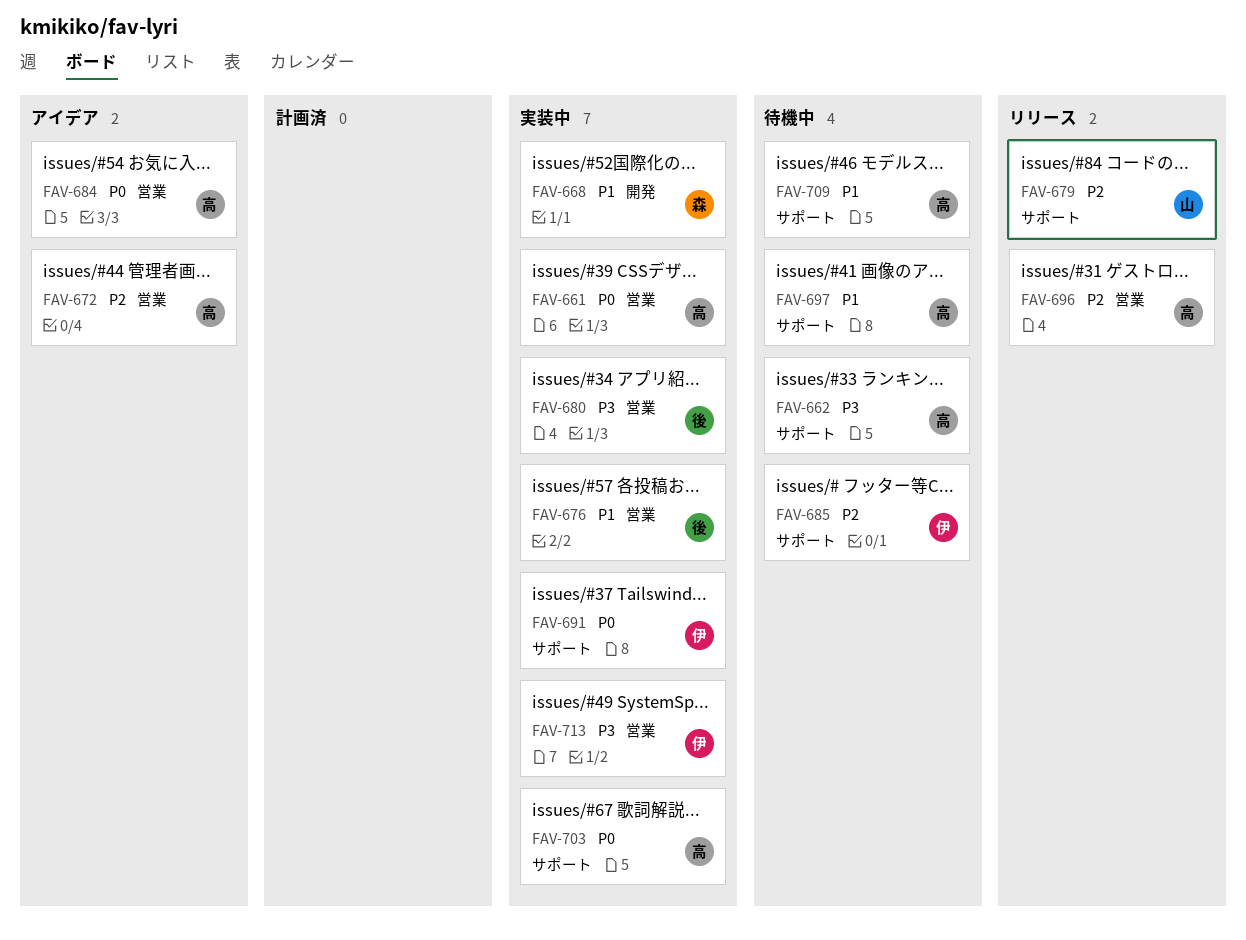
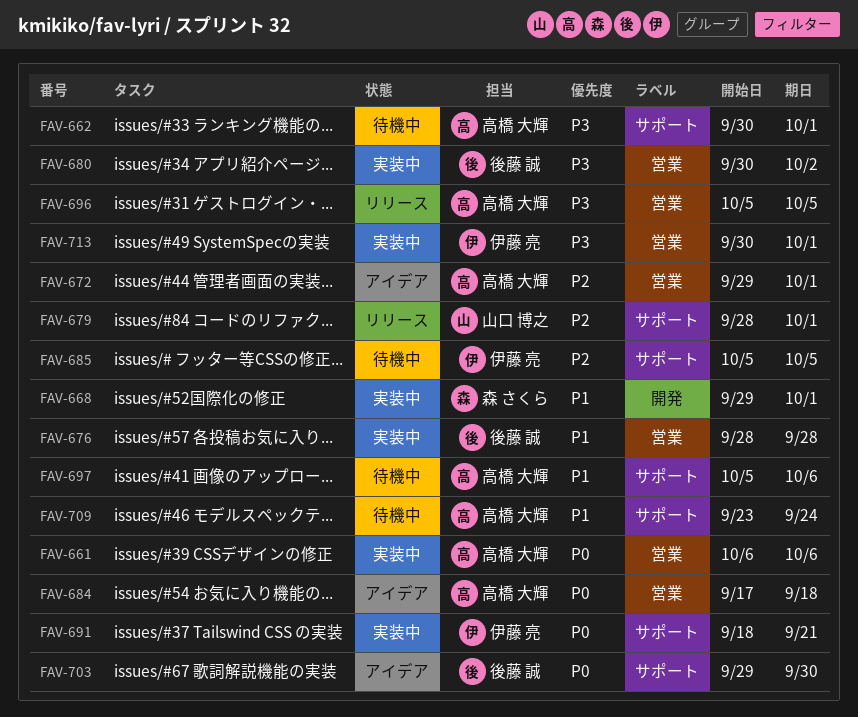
FAV-696, priority: P2 -> P3
FAV-703, status: 実装中 -> アイデア
FAV-703, owner: 高橋 大輝 -> 後藤 誠

